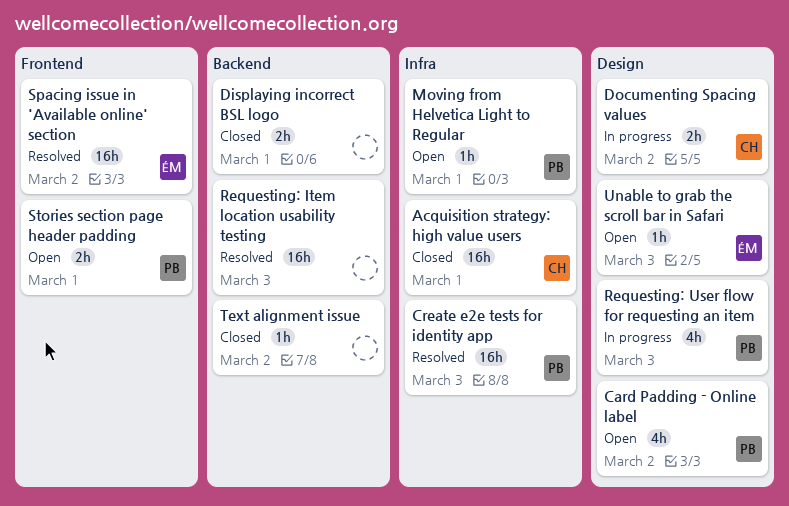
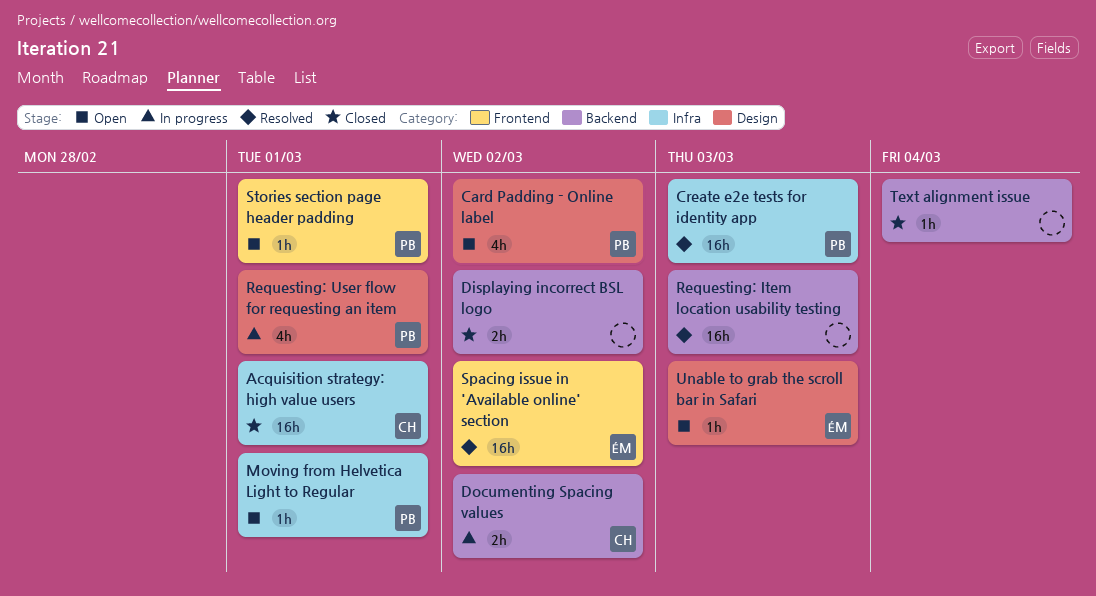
Displaying incorrect BSL logo, due: Mar 1 -> Mar 2
Documenting Spacing values, label: Design -> Backend
Requesting: User flow for requesting an item, due: Mar 3 -> Mar 1
Stories section page header padding, estimate: 2h -> 1h
Text alignment issue, due: Mar 2 -> Mar 4

